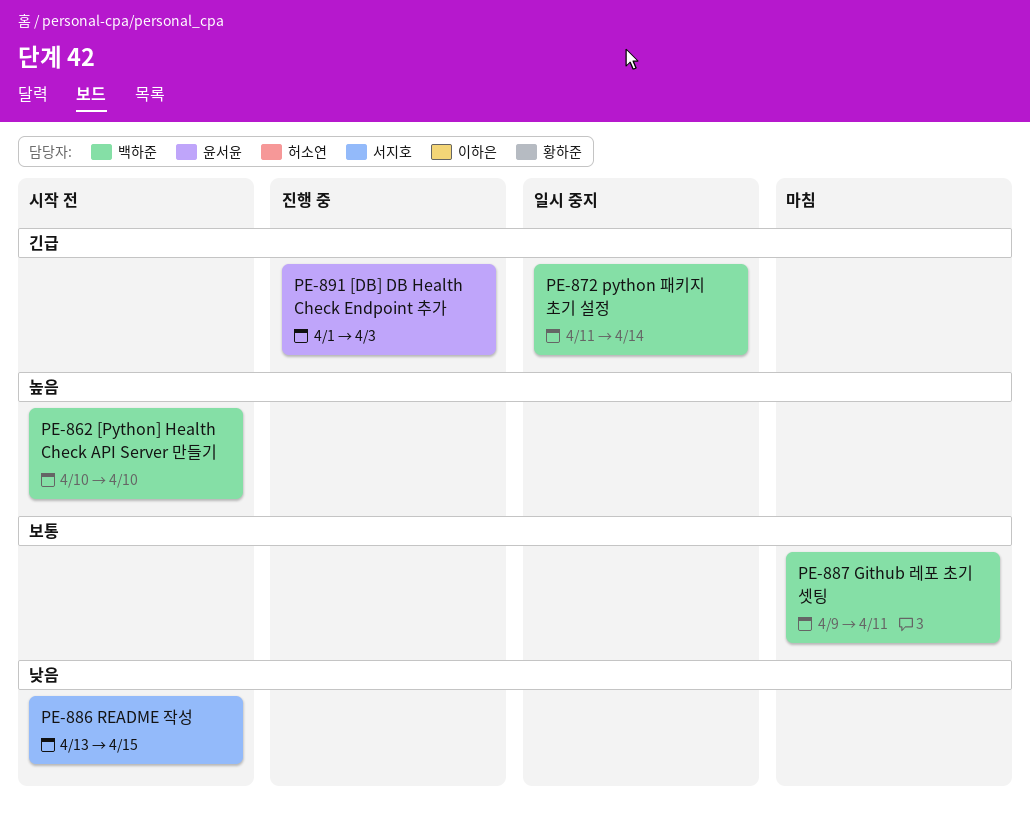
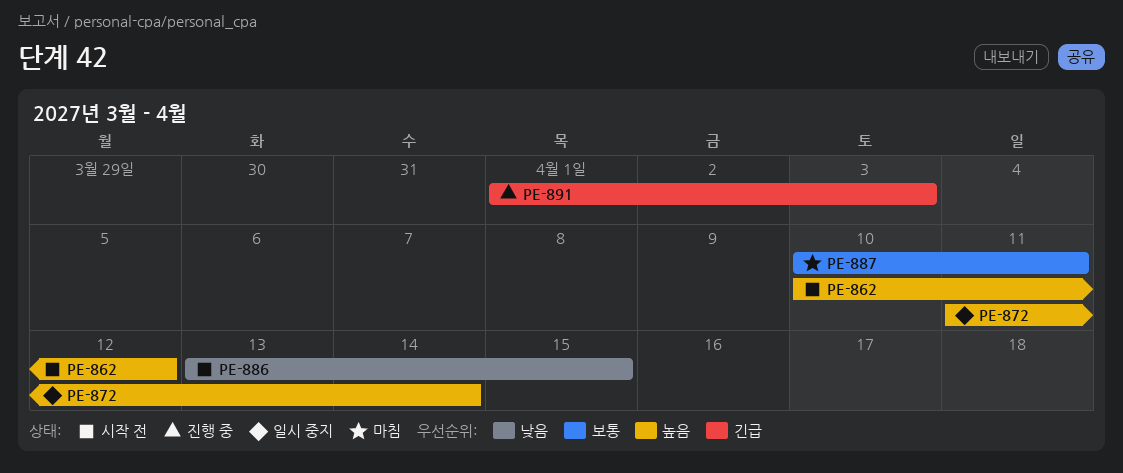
PE-862, due: Apr 10 -> Apr 12
PE-872, priority: 긴급 -> 높음
PE-887, start: Apr 9 -> Apr 10

